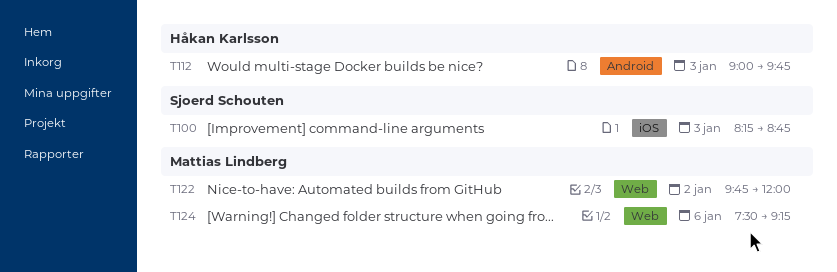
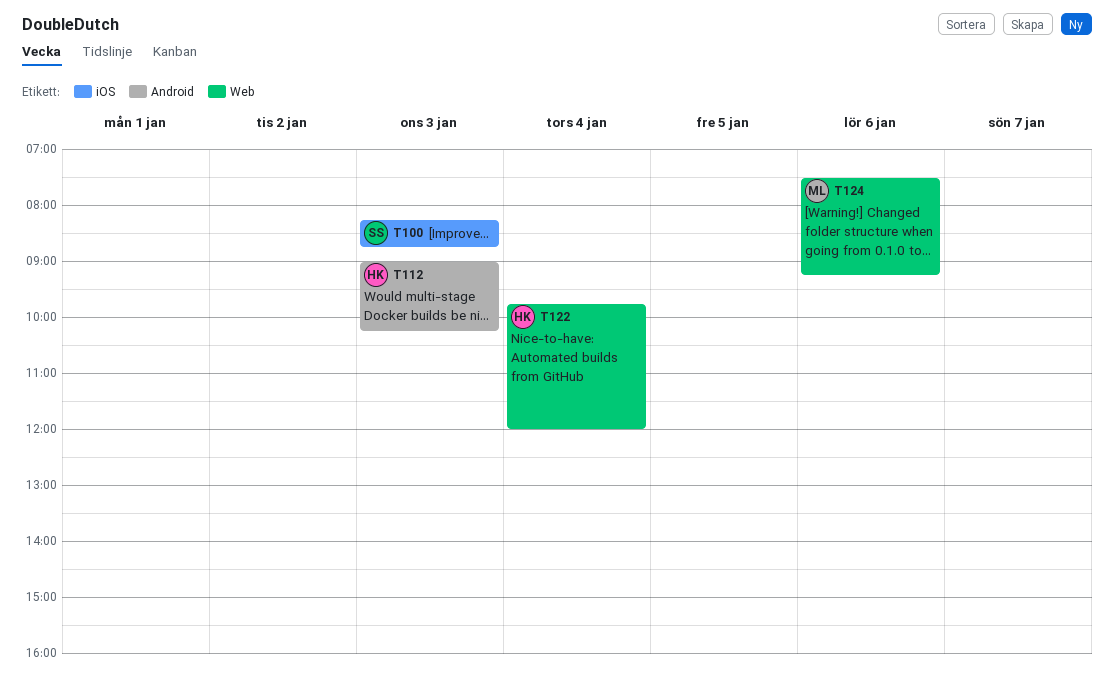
T112, ends: 09:45 -> 10:15
T122, owner: Mattias Lindberg -> Håkan Karlsson
T122, day: Jan 2 -> Jan 4

